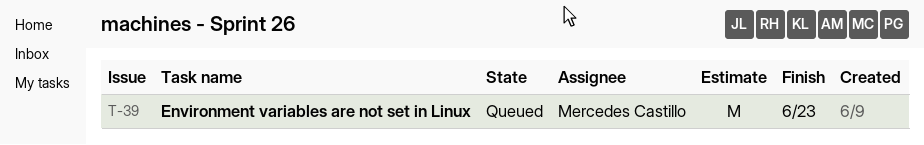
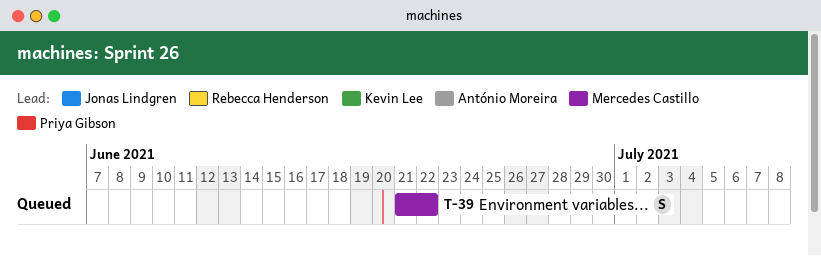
T-39, estimate: M -> S
T-39, due: Jun 23 -> Jun 22

